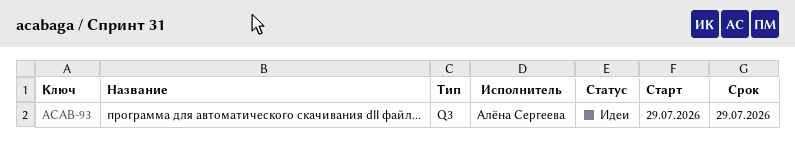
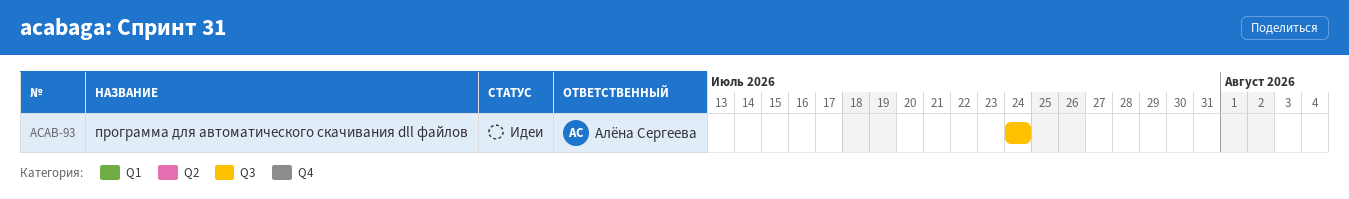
ACAB-93, start: Jul 29 -> Jul 24
ACAB-93, due: Jul 29 -> Jul 24

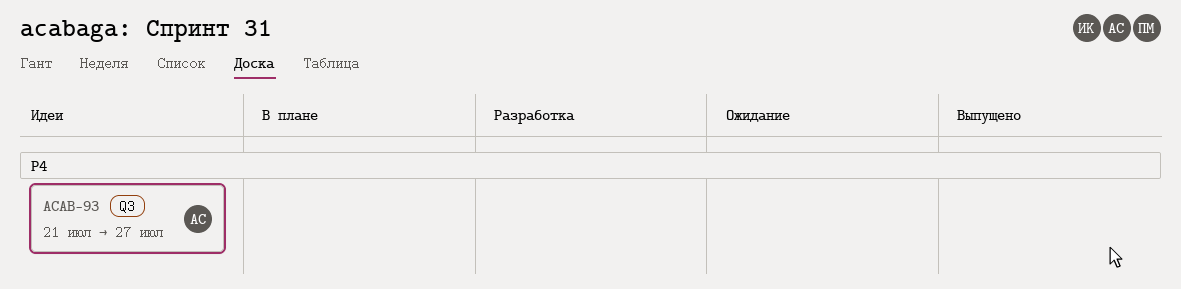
ACAB-93, start: Jul 24 -> Jul 21
ACAB-93, due: Jul 24 -> Jul 27

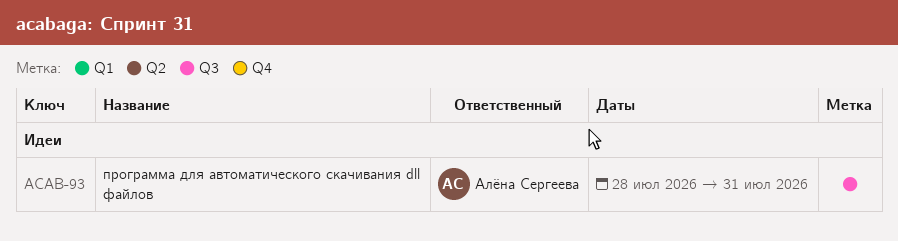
ACAB-93, start: Jul 21 -> Jul 28
ACAB-93, due: Jul 27 -> Jul 31

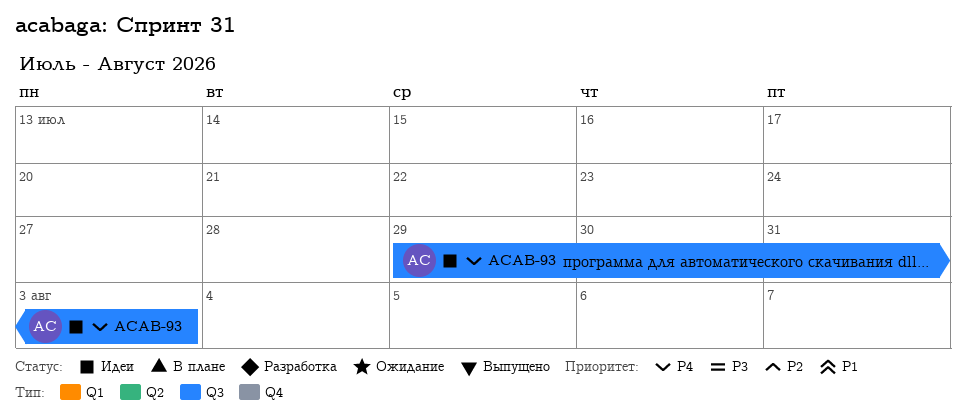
ACAB-93, start: Jul 28 -> Jul 29
ACAB-93, due: Jul 31 -> Aug 3

